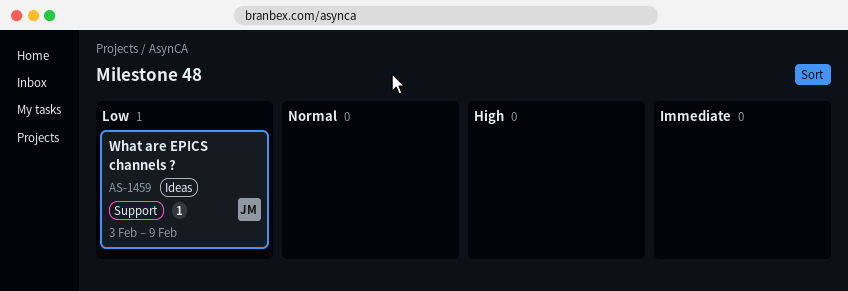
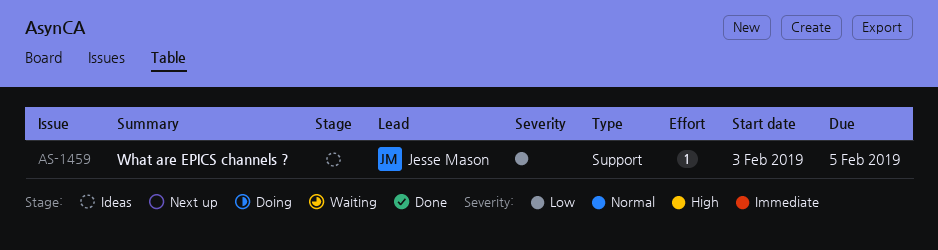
AS-1459, due: Feb 9 -> Feb 5

